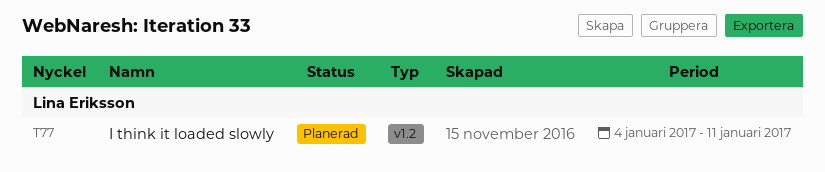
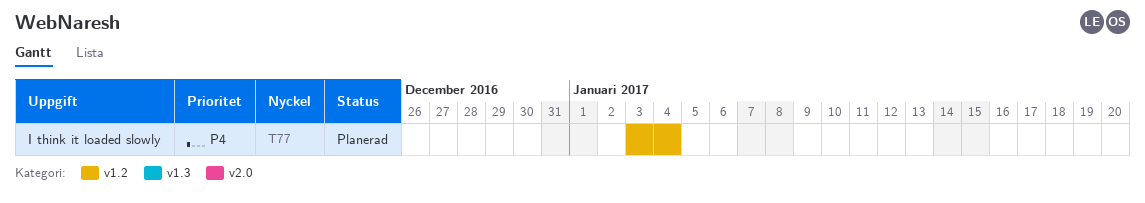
T77, start: Jan 4 -> Jan 3
T77, due: Jan 11 -> Jan 4

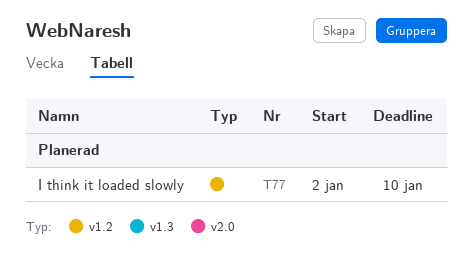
T77, start: Jan 3 -> Jan 2
T77, due: Jan 4 -> Jan 10

